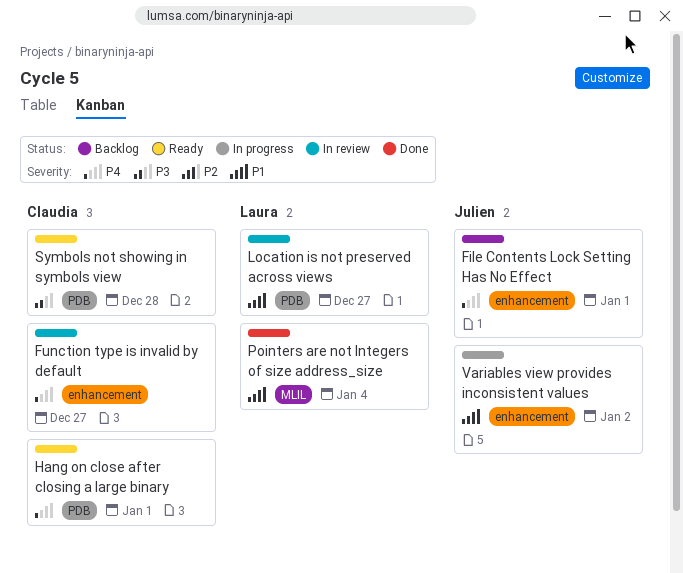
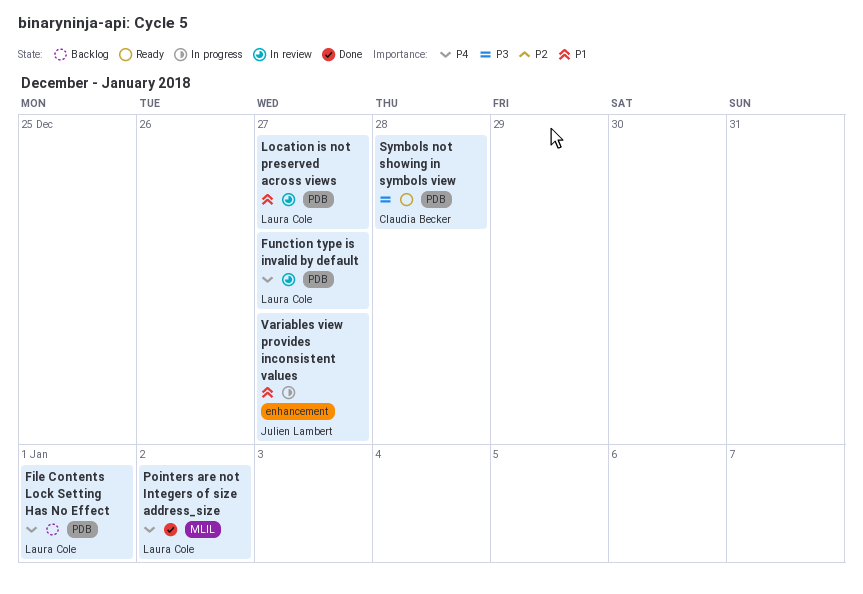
File Contents Lock Setting Has No Effect, owner: Julien Lambert -> Laura Cole
File Contents Lock Setting Has No Effect, label: enhancement -> PDB
Function type is invalid by default, owner: Claudia Becker -> Laura Cole
Function type is invalid by default, label: enhancement -> PDB
Hang on close after closing a large binary: present -> none
Pointers are not Integers of size address_size, priority: P1 -> P4
Pointers are not Integers of size address_size, due: Jan 4 -> Jan 2
Variables view provides inconsistent values, due: Jan 2 -> Dec 27

